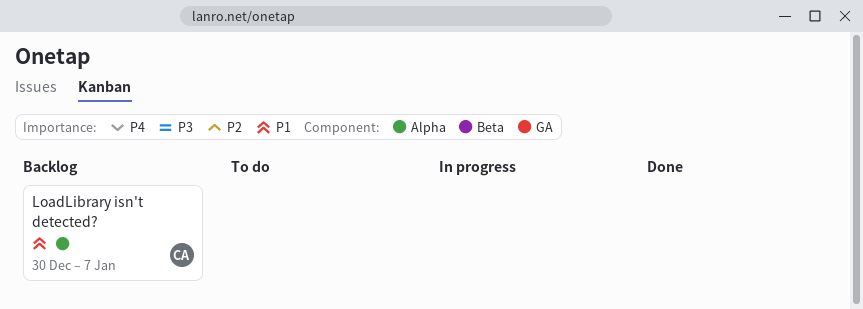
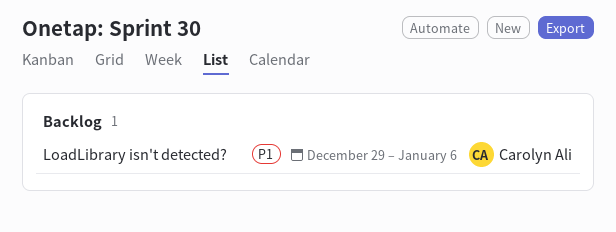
LoadLibrary isn't detected?, start: Dec 30 -> Dec 29
LoadLibrary isn't detected?, due: Jan 7 -> Jan 6

